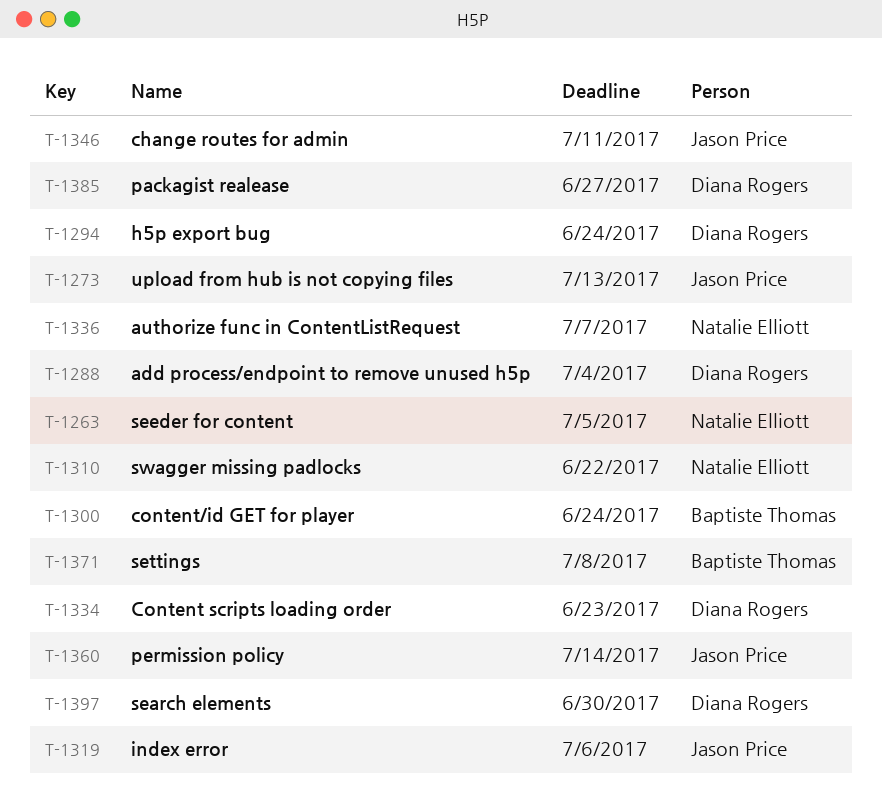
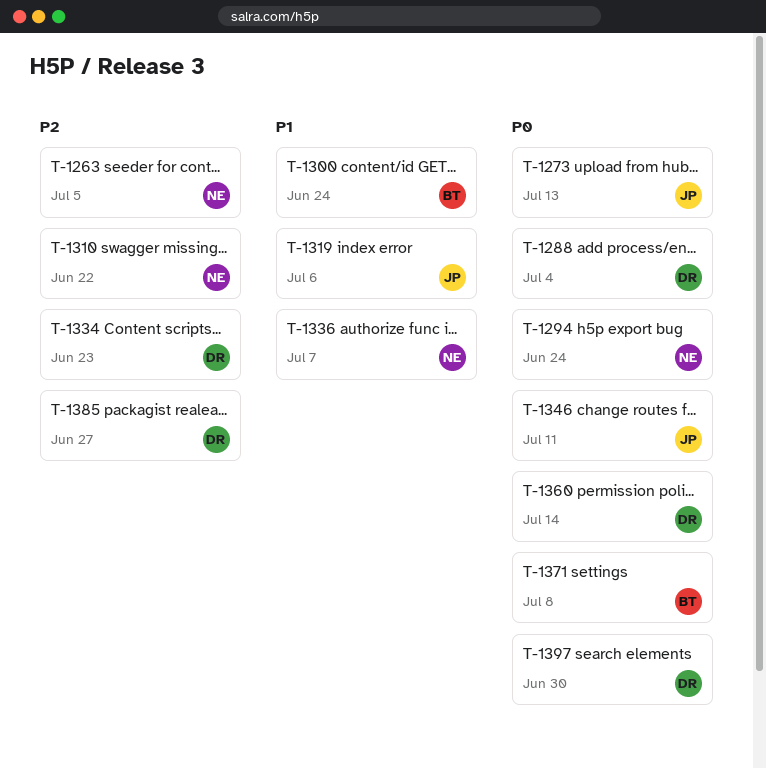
T-1294, owner: Diana Rogers -> Natalie Elliott
T-1360, owner: Jason Price -> Diana Rogers

